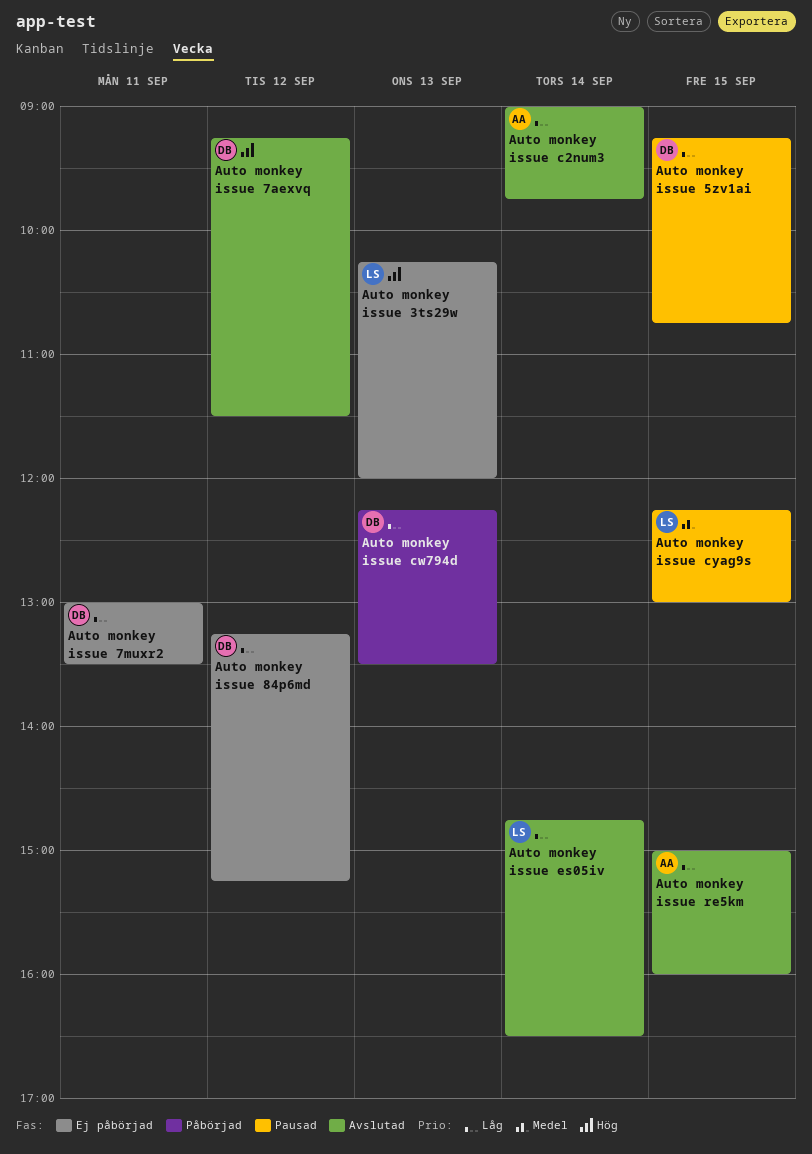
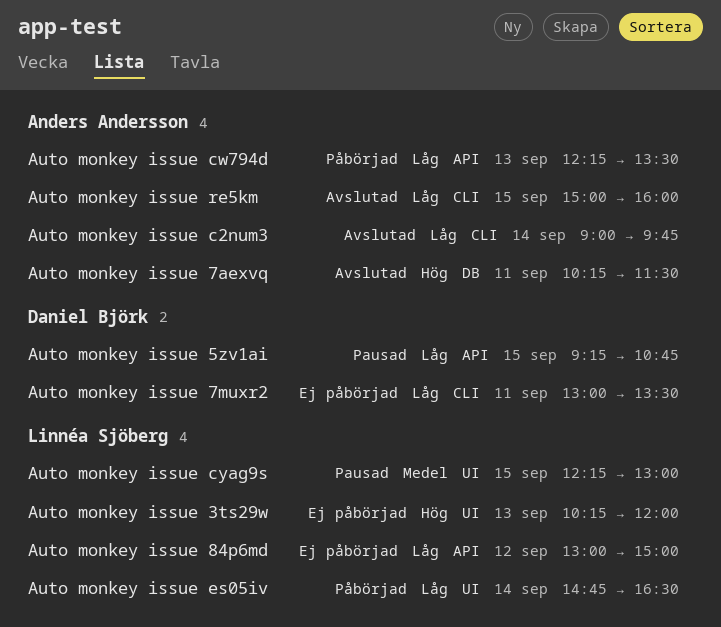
Auto monkey issue 7aexvq, owner: Daniel Björk -> Anders Andersson
Auto monkey issue 7aexvq, day: Sep 12 -> Sep 11
Auto monkey issue 7aexvq, begins: 09:15 -> 10:15
Auto monkey issue 84p6md, owner: Daniel Björk -> Linnéa Sjöberg
Auto monkey issue 84p6md, begins: 13:15 -> 13:00
Auto monkey issue 84p6md, ends: 15:15 -> 15:00
Auto monkey issue cw794d, owner: Daniel Björk -> Anders Andersson
Auto monkey issue es05iv, status: Avslutad -> Påbörjad

